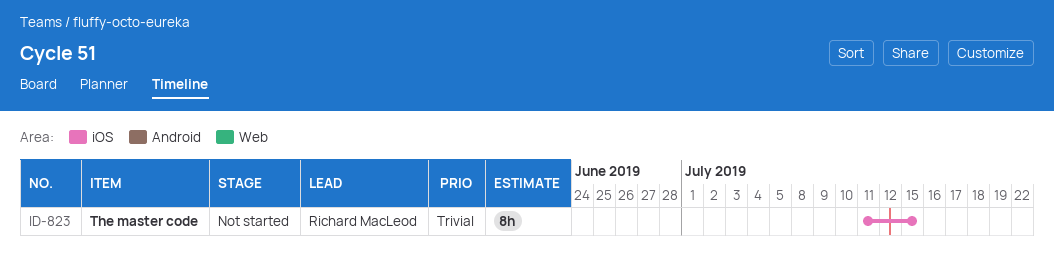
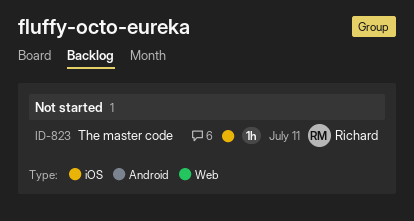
ID-823, estimate: 8h -> 1h
ID-823, due: Jul 15 -> Jul 11

